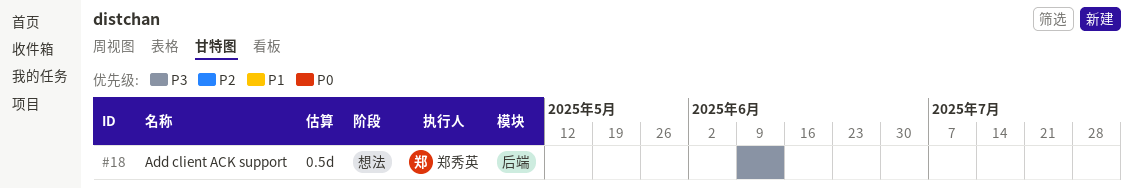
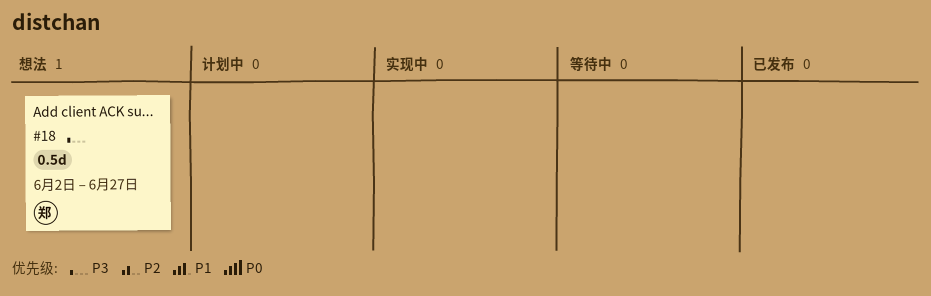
#18, start: Jun 9 -> Jun 2
#18, due: Jun 13 -> Jun 27

